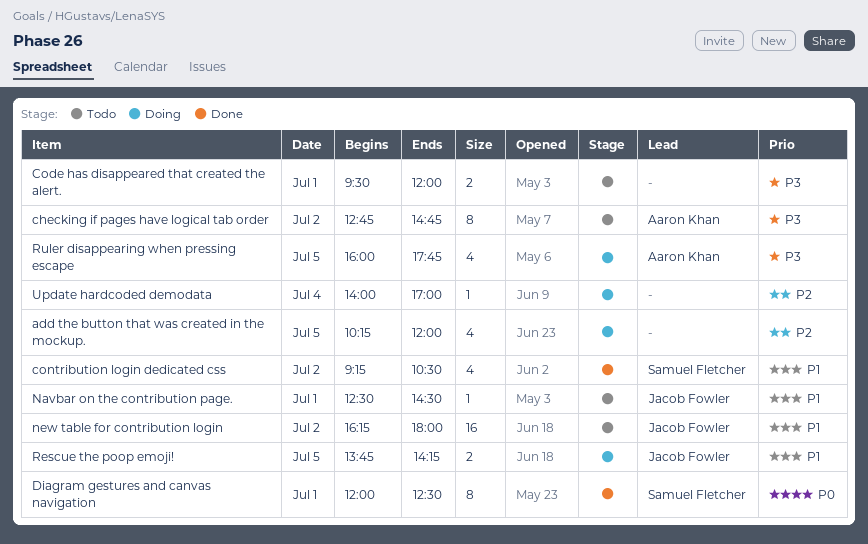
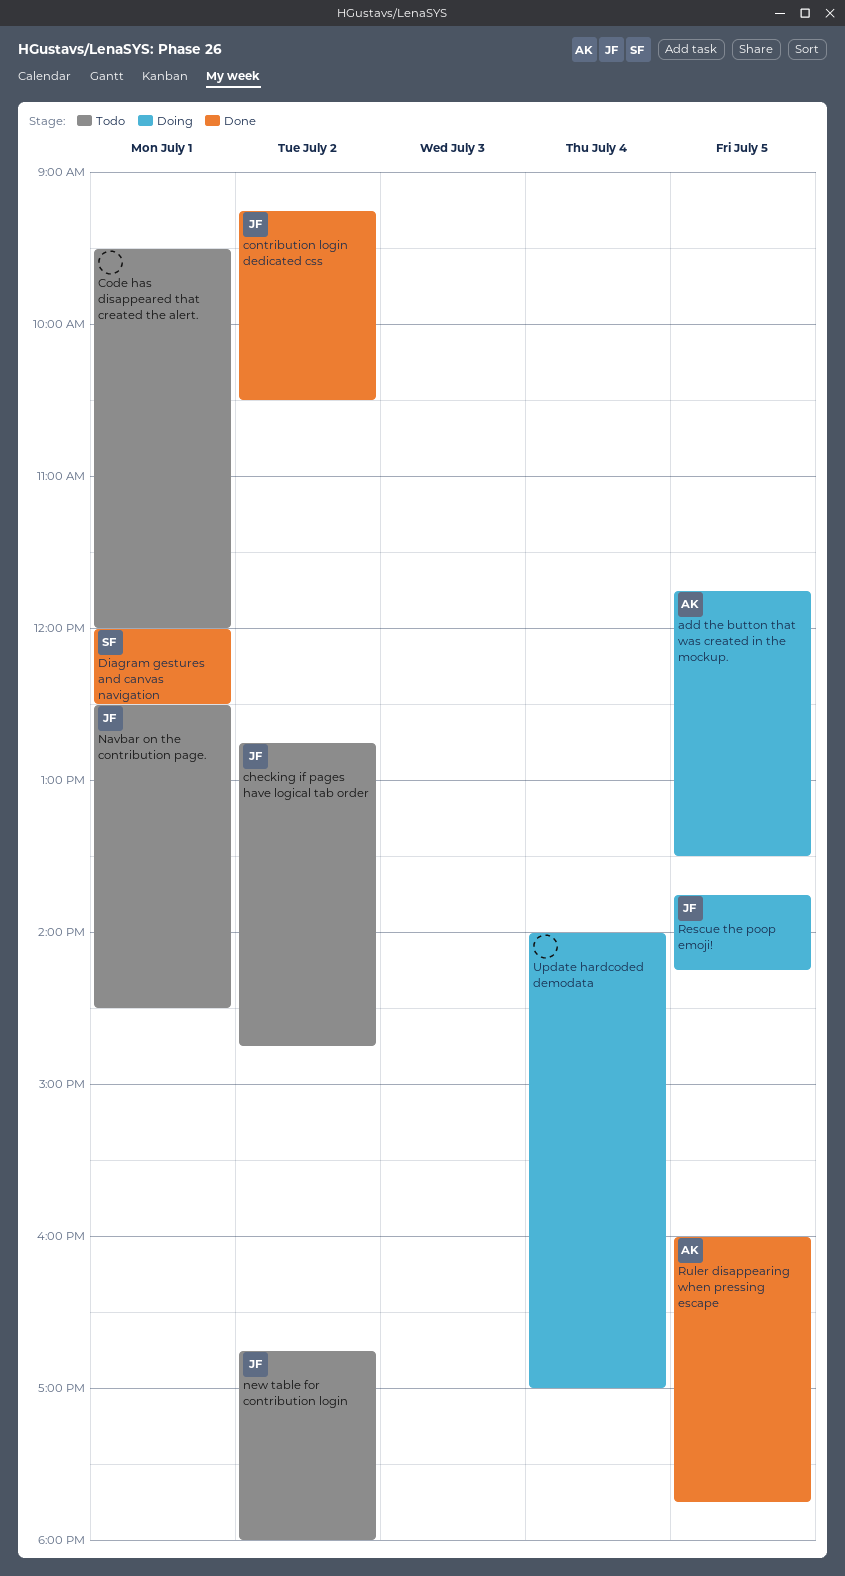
add the button that was created in the mockup., owner: none -> Aaron Khan
add the button that was created in the mockup., begins: 10:15 -> 11:45
add the button that was created in the mockup., ends: 12:00 -> 13:30
checking if pages have logical tab order, owner: Aaron Khan -> Jacob Fowler
contribution login dedicated css, owner: Samuel Fletcher -> Jacob Fowler
new table for contribution login, begins: 16:15 -> 16:45
Ruler disappearing when pressing escape, status: Doing -> Done

